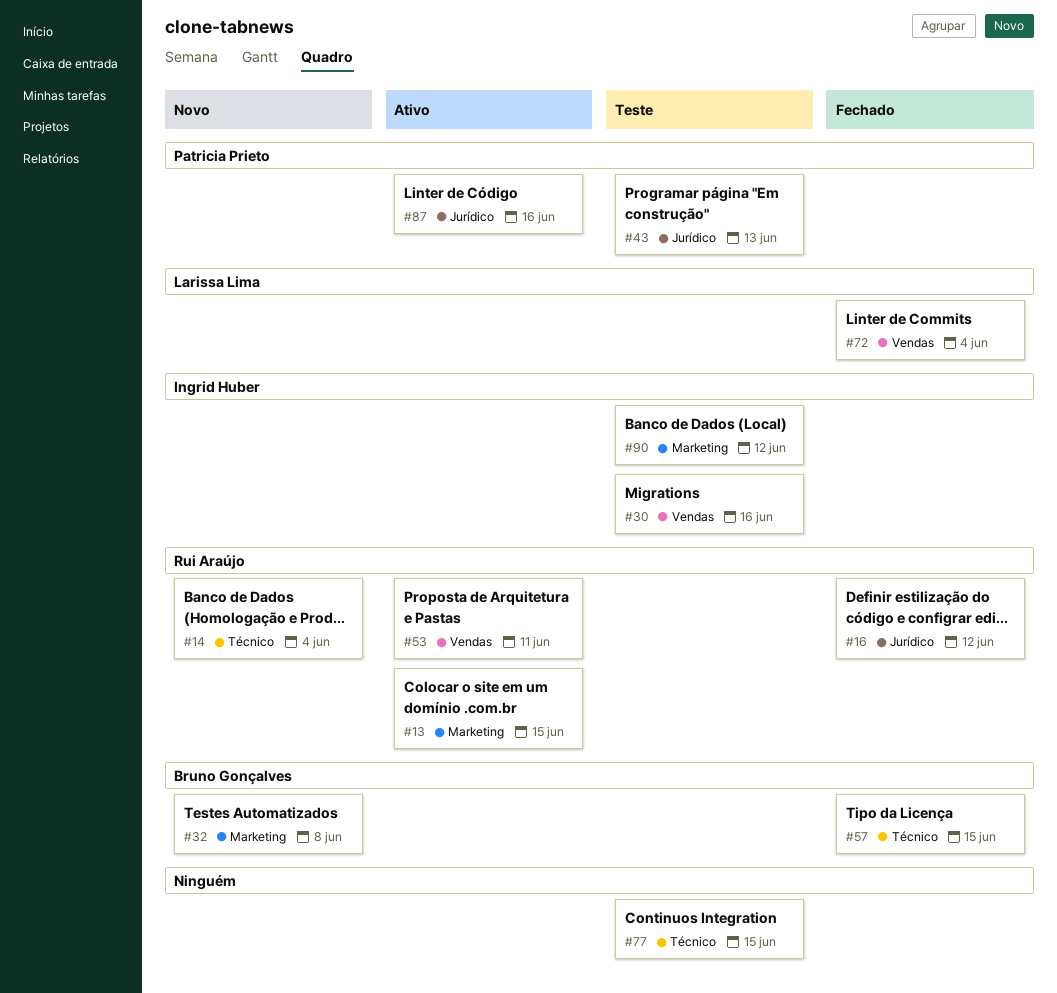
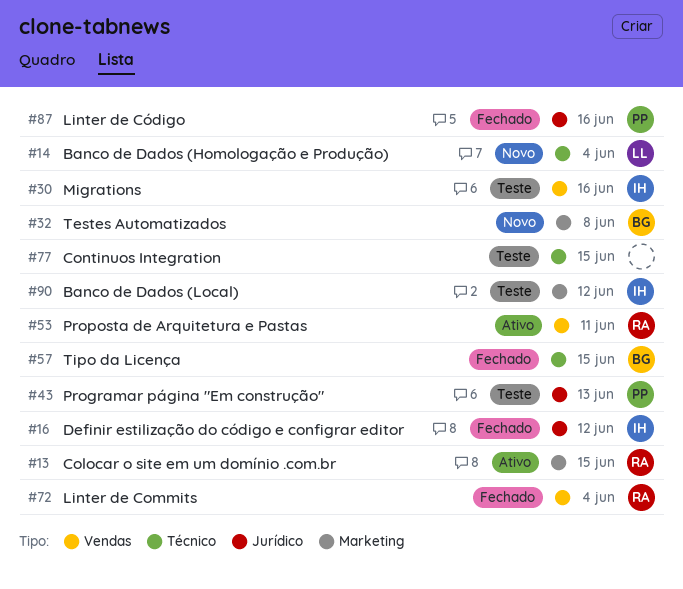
#14, owner: Rui Araújo -> Larissa Lima
#16, owner: Rui Araújo -> Ingrid Huber
#72, owner: Larissa Lima -> Rui Araújo
#87, status: Ativo -> Fechado

